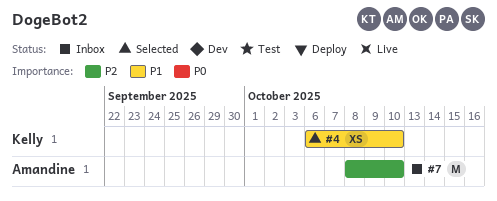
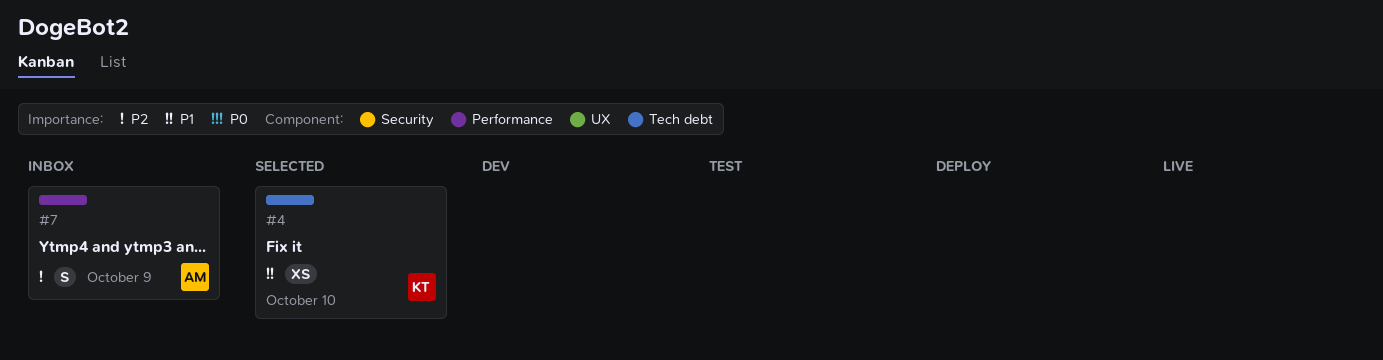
#7, estimate: M -> S
#7, due: Oct 10 -> Oct 9

